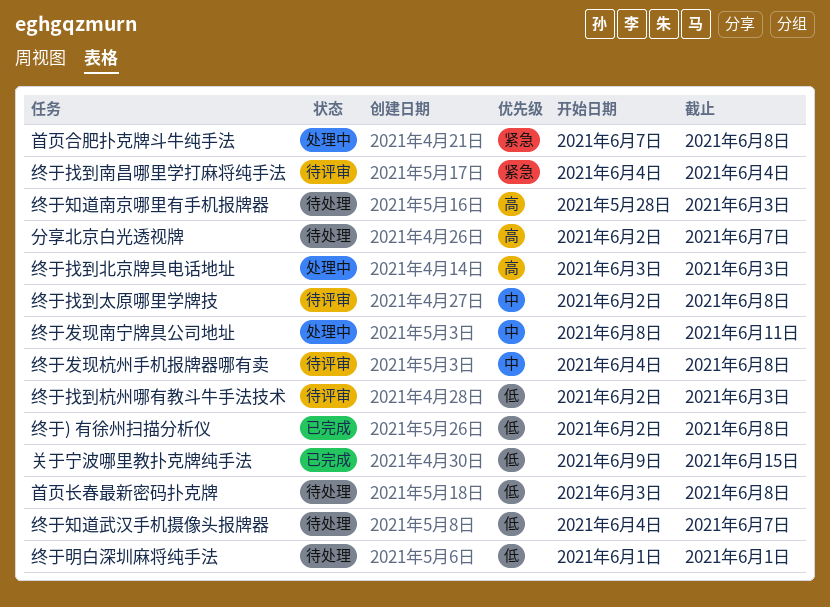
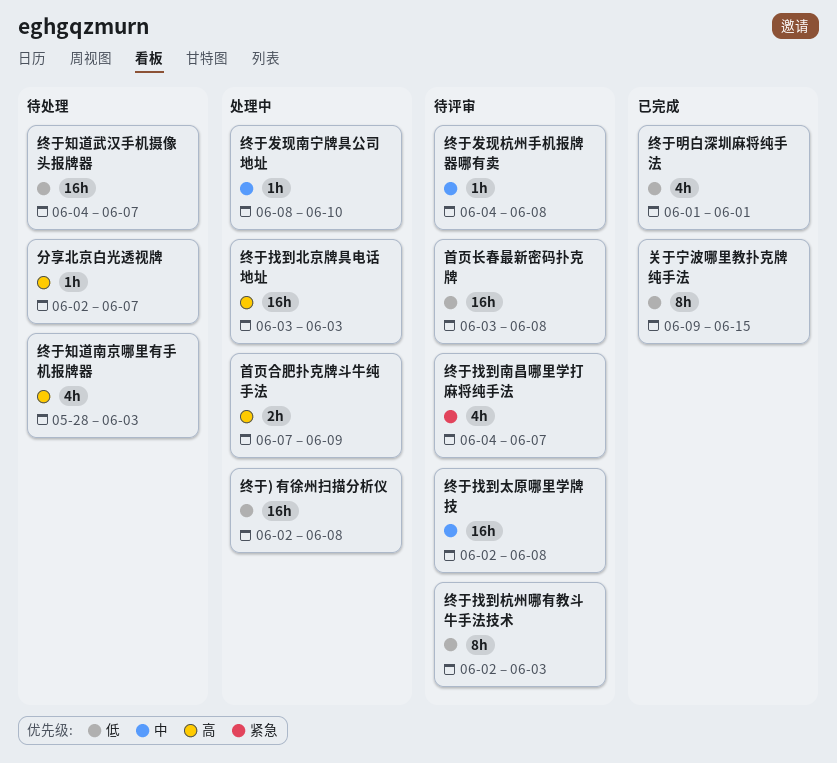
终于) 有徐州扫描分析仪, status: 已完成 -> 处理中
终于发现南宁牌具公司地址, due: Jun 11 -> Jun 10
终于找到南昌哪里学打麻将纯手法, due: Jun 4 -> Jun 7
终于明白深圳麻将纯手法, status: 待处理 -> 已完成
首页合肥扑克牌斗牛纯手法, priority: 紧急 -> 高
首页合肥扑克牌斗牛纯手法, due: Jun 8 -> Jun 9
首页长春最新密码扑克牌, status: 待处理 -> 待评审

